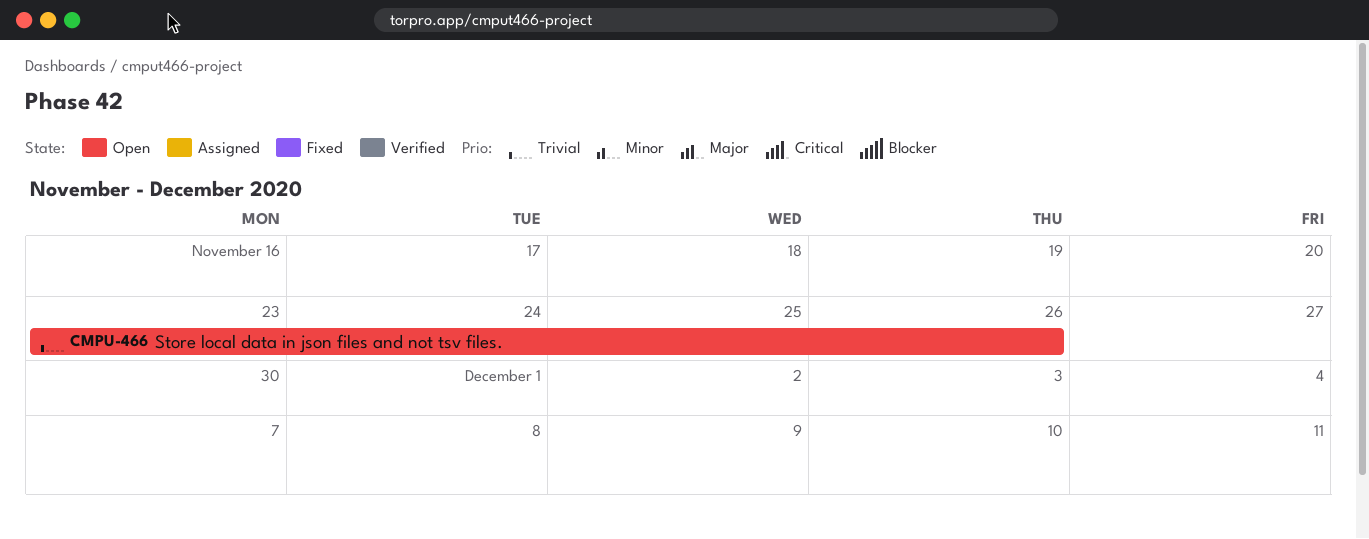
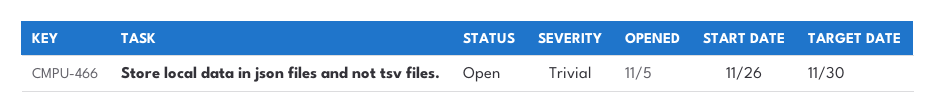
CMPU-466, start: Nov 23 -> Nov 26
CMPU-466, due: Nov 26 -> Nov 30

